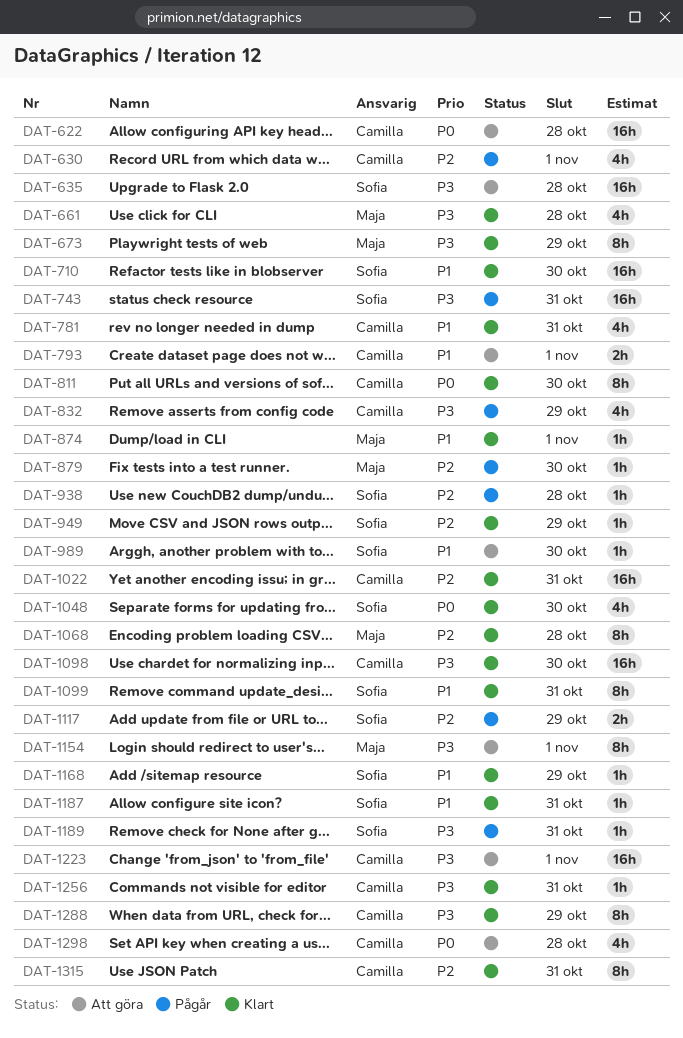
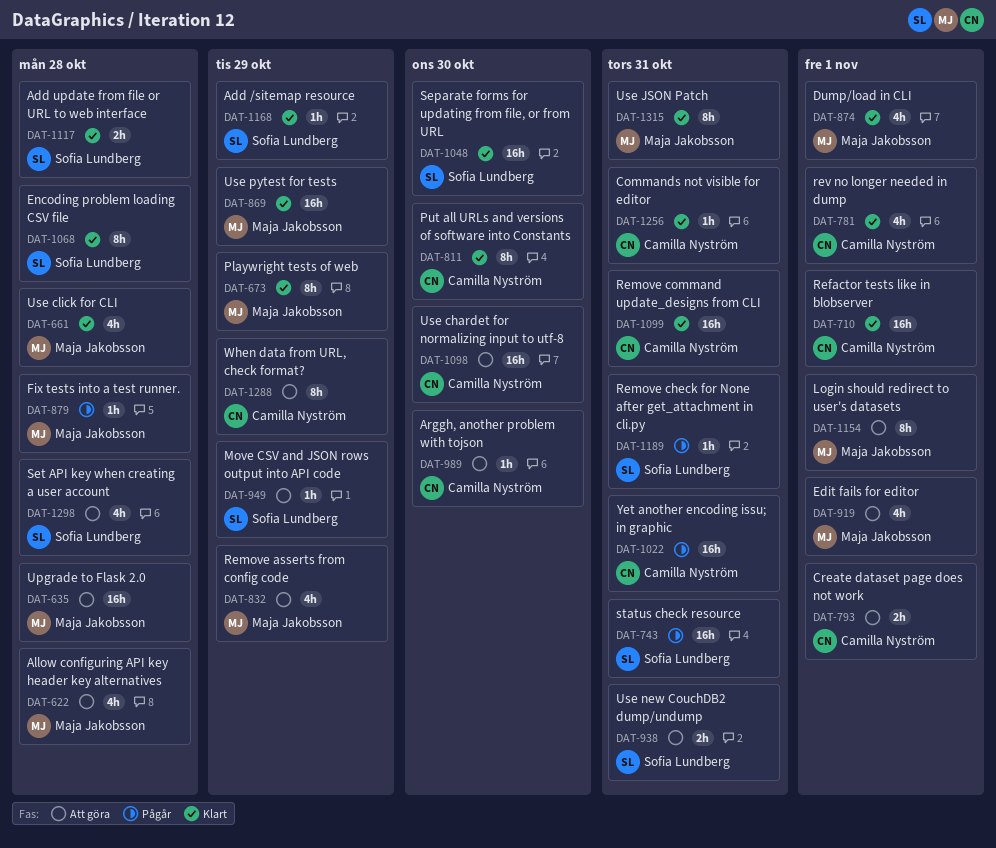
DAT-622, owner: Camilla Nyström -> Maja Jakobsson
DAT-622, estimate: 16h -> 4h
DAT-630: present -> none
DAT-635, owner: Sofia Lundberg -> Maja Jakobsson
DAT-710, owner: Sofia Lundberg -> Camilla Nyström
DAT-710, due: Oct 30 -> Nov 1
DAT-781, due: Oct 31 -> Nov 1
DAT-832, status: Pågår -> Att göra
DAT-832, owner: Camilla Nyström -> Maja Jakobsson
DAT-869: none -> present
DAT-874, estimate: 1h -> 4h
DAT-879, due: Oct 30 -> Oct 28
DAT-919: none -> present
DAT-938, status: Pågår -> Att göra
DAT-938, estimate: 1h -> 2h
DAT-938, due: Oct 28 -> Oct 31
DAT-949, status: Klart -> Att göra
DAT-989, owner: Sofia Lundberg -> Camilla Nyström
DAT-1022, status: Klart -> Pågår
DAT-1048, estimate: 4h -> 16h
DAT-1068, owner: Maja Jakobsson -> Sofia Lundberg
DAT-1098, status: Klart -> Att göra
DAT-1099, owner: Sofia Lundberg -> Camilla Nyström
DAT-1099, estimate: 8h -> 16h
DAT-1117, status: Pågår -> Klart
DAT-1117, due: Oct 29 -> Oct 28
DAT-1187: present -> none
DAT-1223: present -> none
DAT-1288, status: Klart -> Att göra
DAT-1298, owner: Camilla Nyström -> Sofia Lundberg
DAT-1315, owner: Camilla Nyström -> Maja Jakobsson

